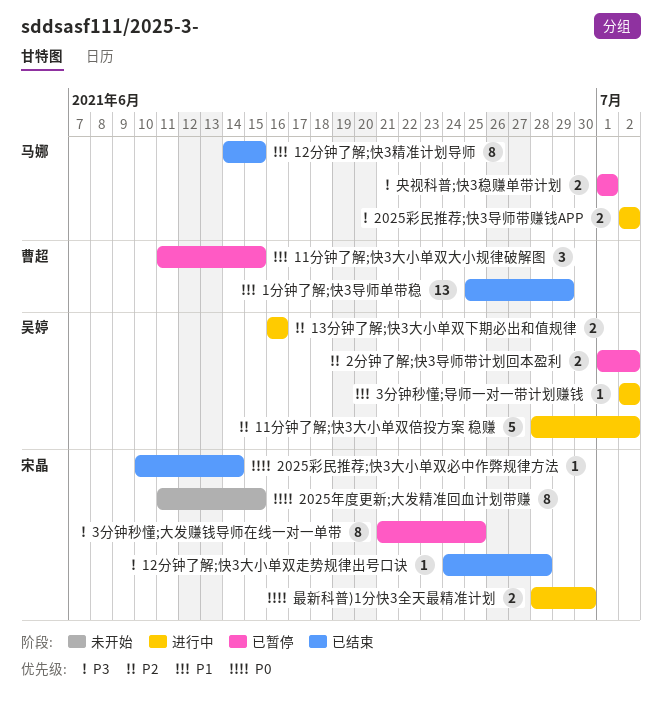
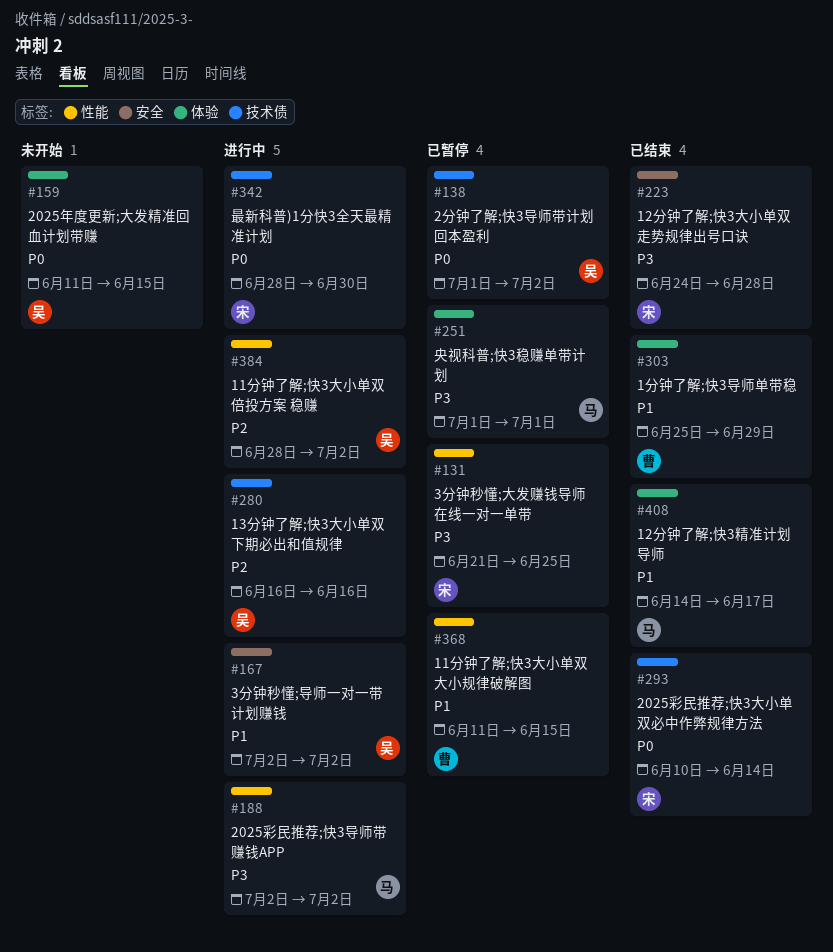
12分钟了解;快3精准计划导师, due: Jun 15 -> Jun 17
2025年度更新;大发精准回血计划带赚, owner: 宋晶 -> 吴婷
2分钟了解;快3导师带计划回本盈利, priority: P2 -> P0

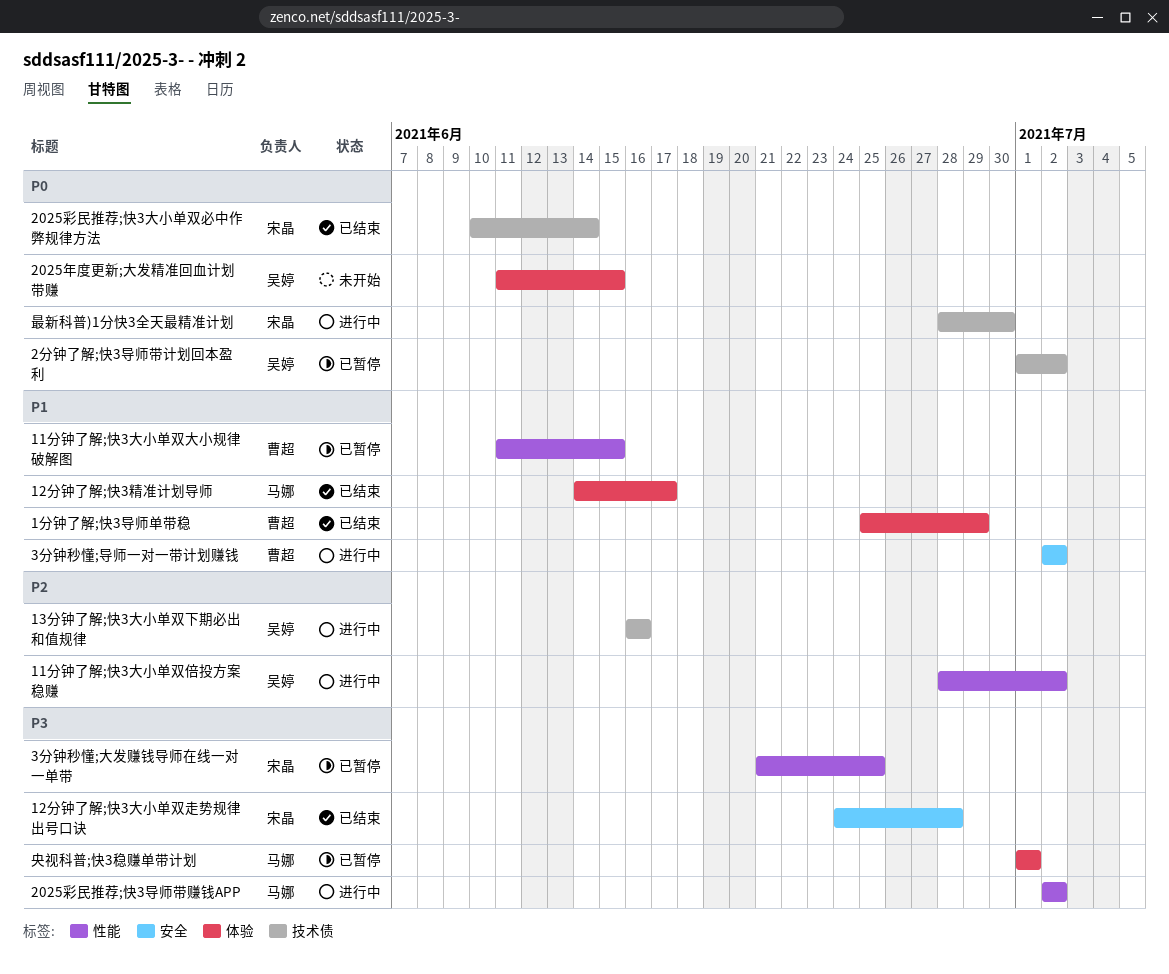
3分钟秒懂;导师一对一带计划赚钱, owner: 吴婷 -> 曹超

